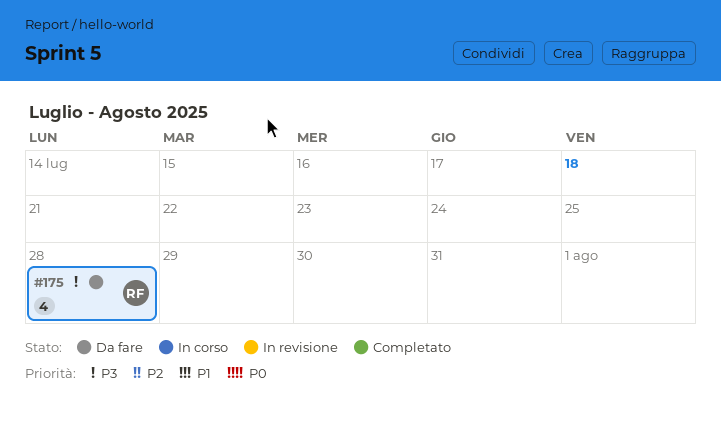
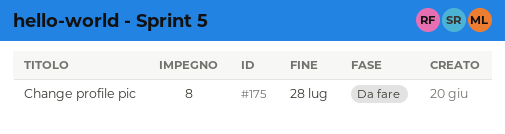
#175, estimate: 4 -> 8

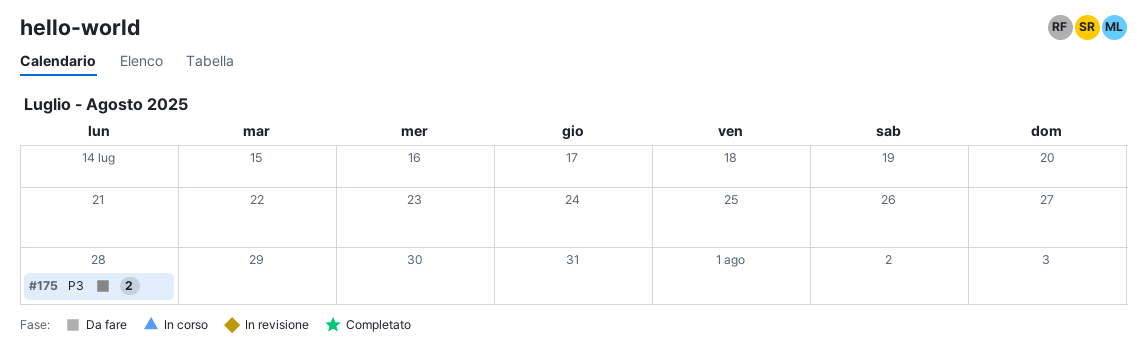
#175, estimate: 8 -> 2

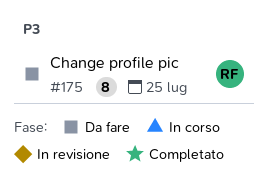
#175, estimate: 2 -> 8
#175, due: Jul 28 -> Jul 25

